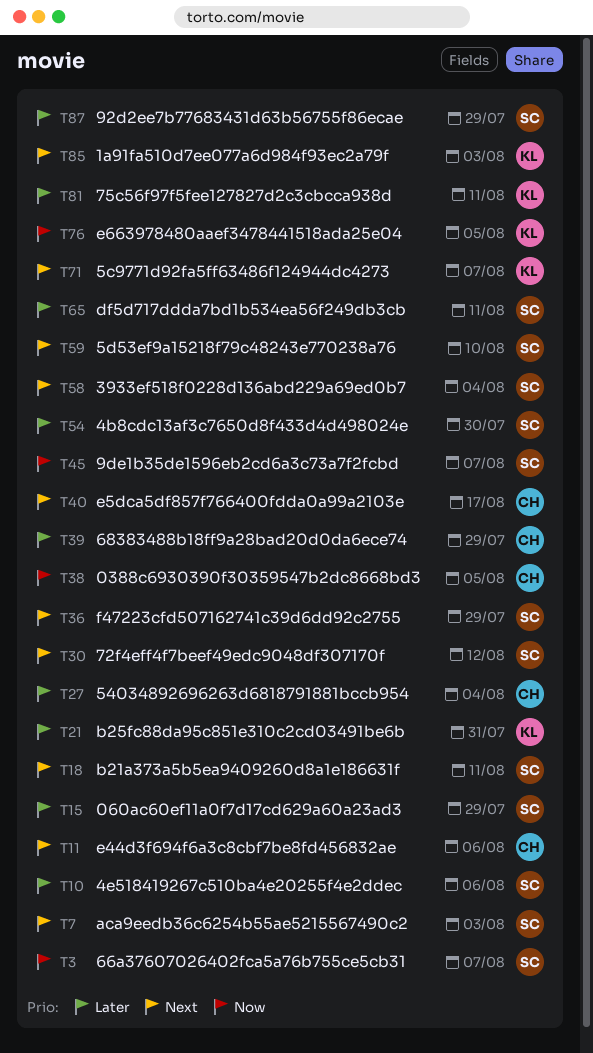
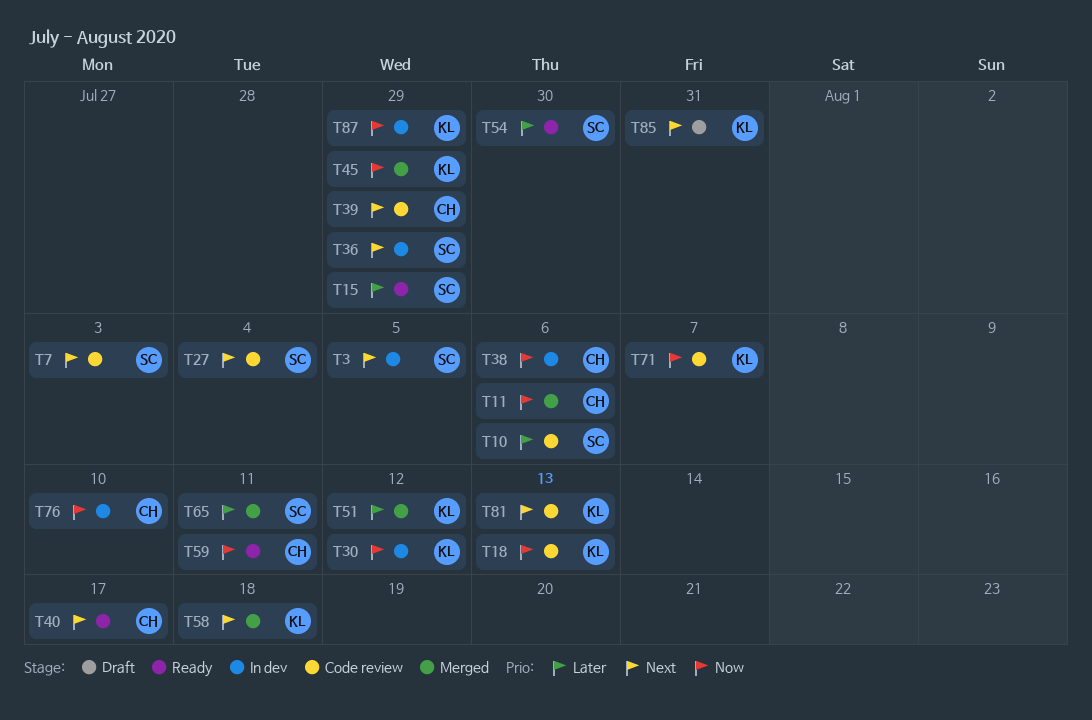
T3, priority: Now -> Next
T3, due: Aug 7 -> Aug 5
T11, priority: Next -> Now
T18, owner: SC -> KL
T18, priority: Next -> Now
T18, due: Aug 11 -> Aug 13
T21: present -> none
T27, owner: CH -> SC
T27, priority: Later -> Next
T30, owner: SC -> KL
T30, priority: Next -> Now
T38, due: Aug 5 -> Aug 6
T39, priority: Later -> Next
T45, owner: SC -> KL
T45, due: Aug 7 -> Jul 29
T51: none -> present
T58, owner: SC -> KL
T58, due: Aug 4 -> Aug 18
T59, owner: SC -> CH
T59, priority: Next -> Now
T59, due: Aug 10 -> Aug 11
T71, priority: Next -> Now
T76, owner: KL -> CH
T76, due: Aug 5 -> Aug 10
T81, priority: Later -> Next
T81, due: Aug 11 -> Aug 13
T85, due: Aug 3 -> Jul 31
T87, owner: SC -> KL
T87, priority: Later -> Now

